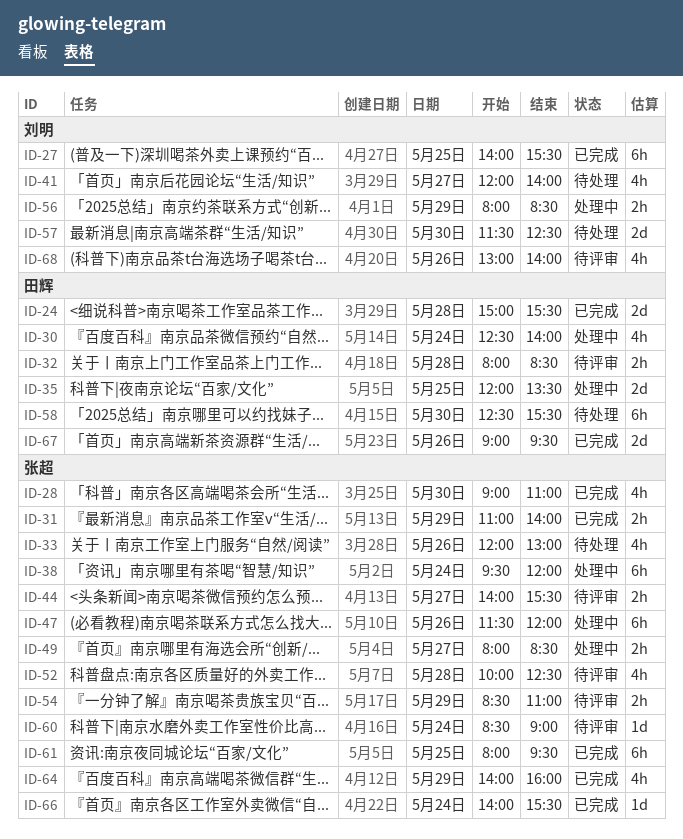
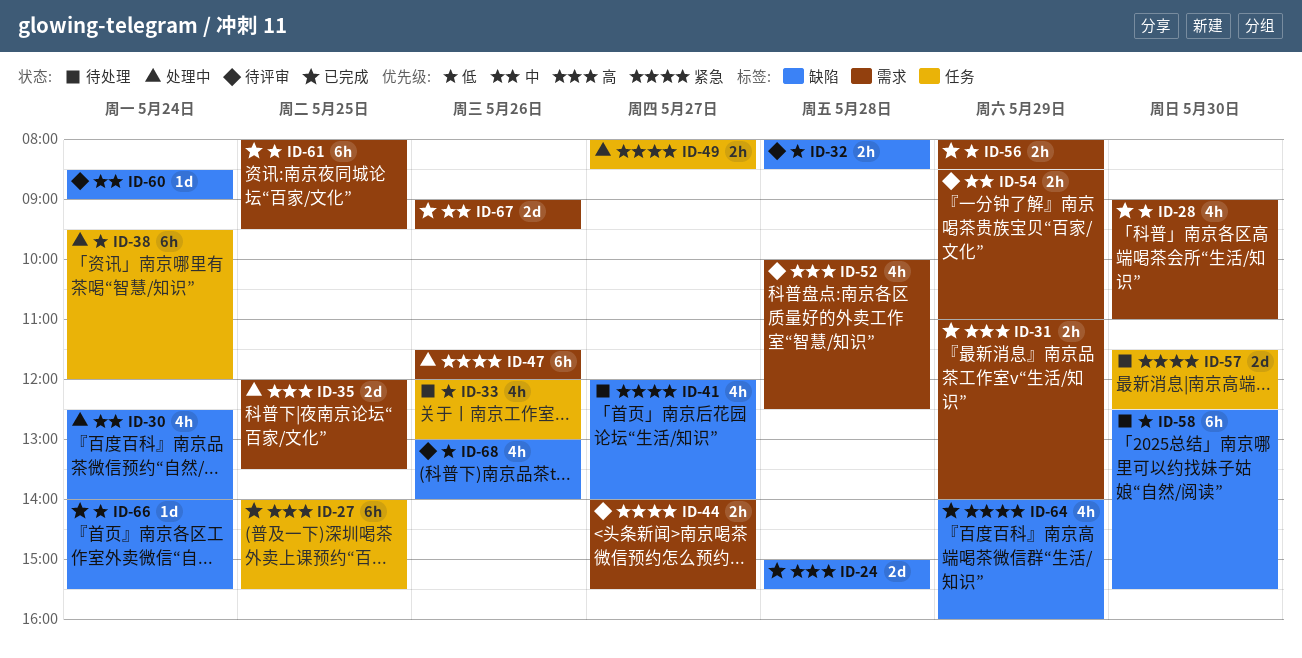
ID-56, status: 处理中 -> 已完成

